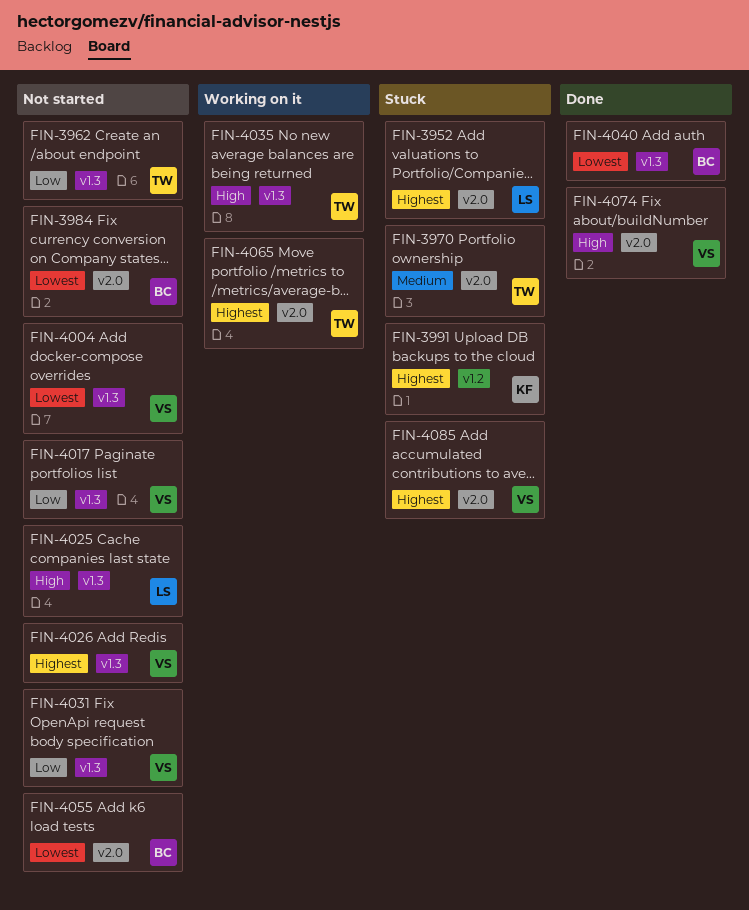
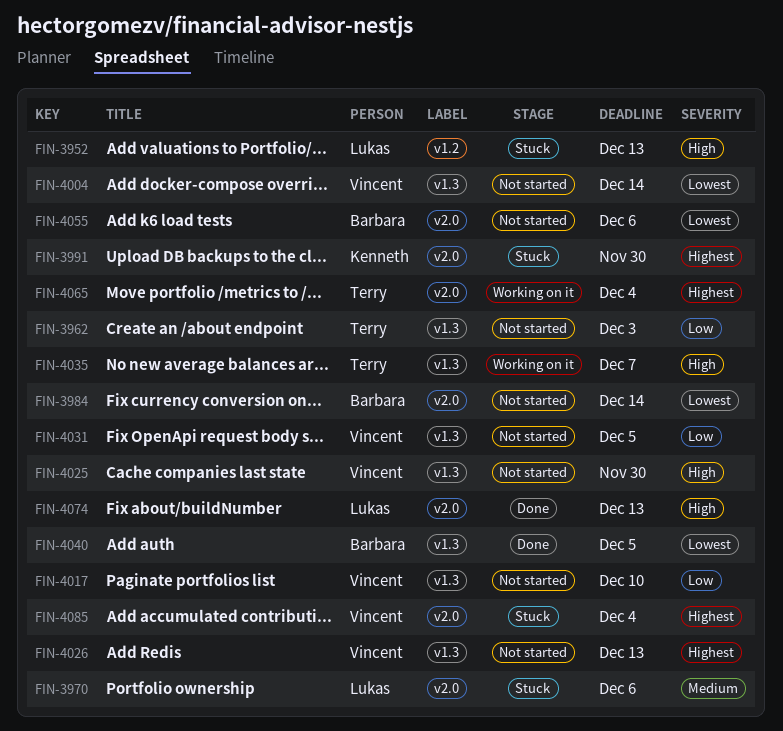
FIN-3952, priority: Highest -> High
FIN-3952, label: v2.0 -> v1.2
FIN-3970, owner: Terry -> Lukas
FIN-3991, label: v1.2 -> v2.0
FIN-4025, owner: Lukas -> Vincent
FIN-4074, owner: Vincent -> Lukas

